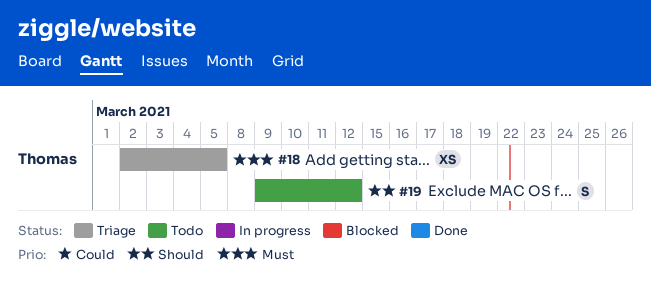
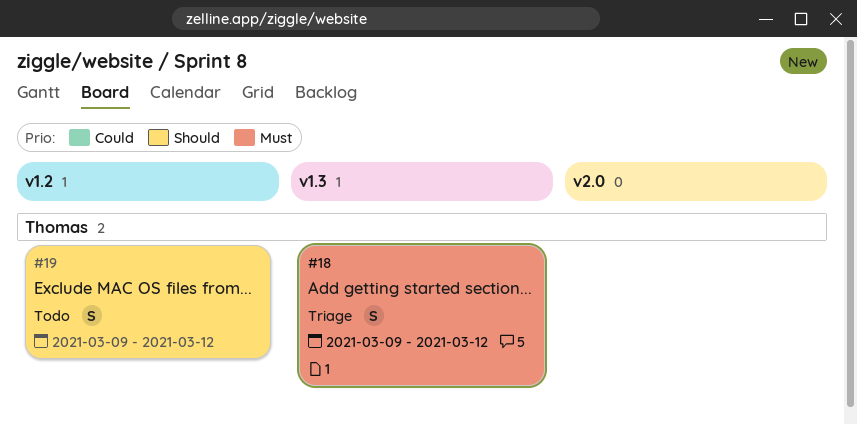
#18, estimate: XS -> S
#18, start: Mar 2 -> Mar 9
#18, due: Mar 5 -> Mar 12

